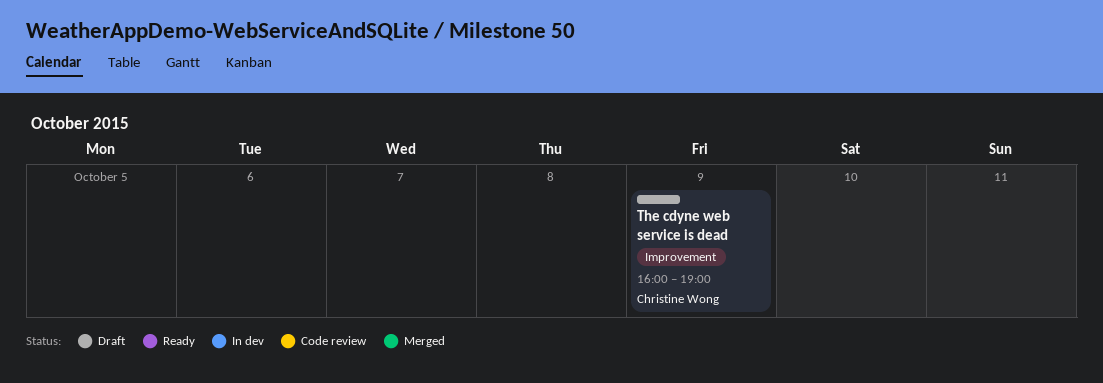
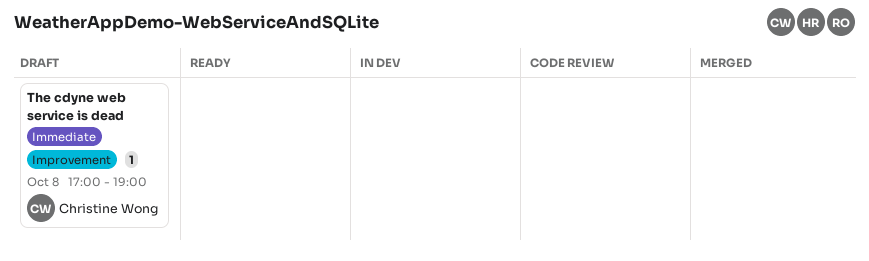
The cdyne web service is dead, day: Oct 9 -> Oct 8
The cdyne web service is dead, begins: 16:00 -> 17:00

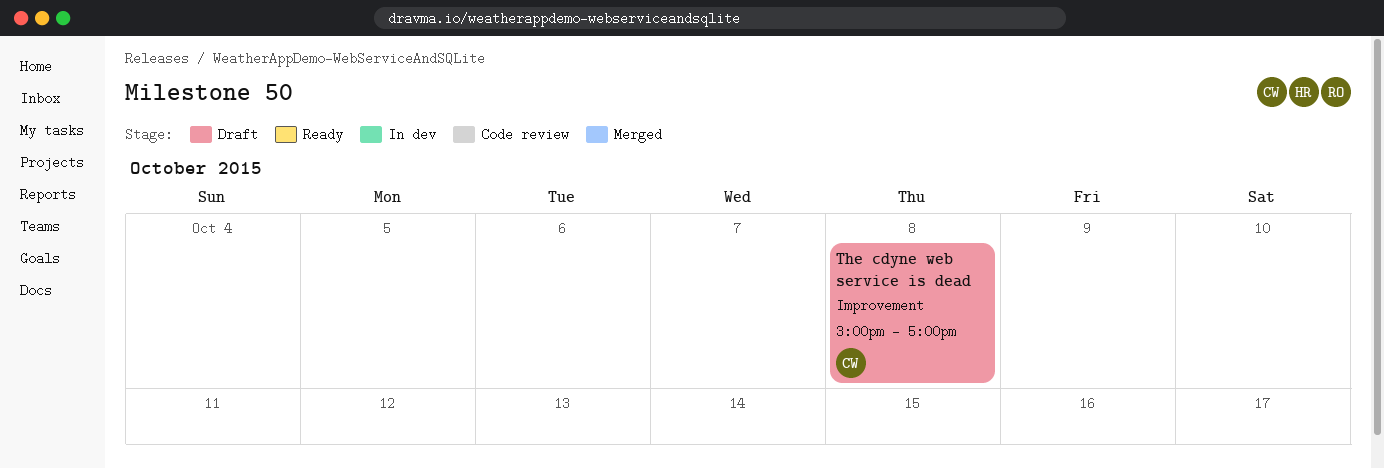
The cdyne web service is dead, begins: 17:00 -> 15:00
The cdyne web service is dead, ends: 19:00 -> 17:00

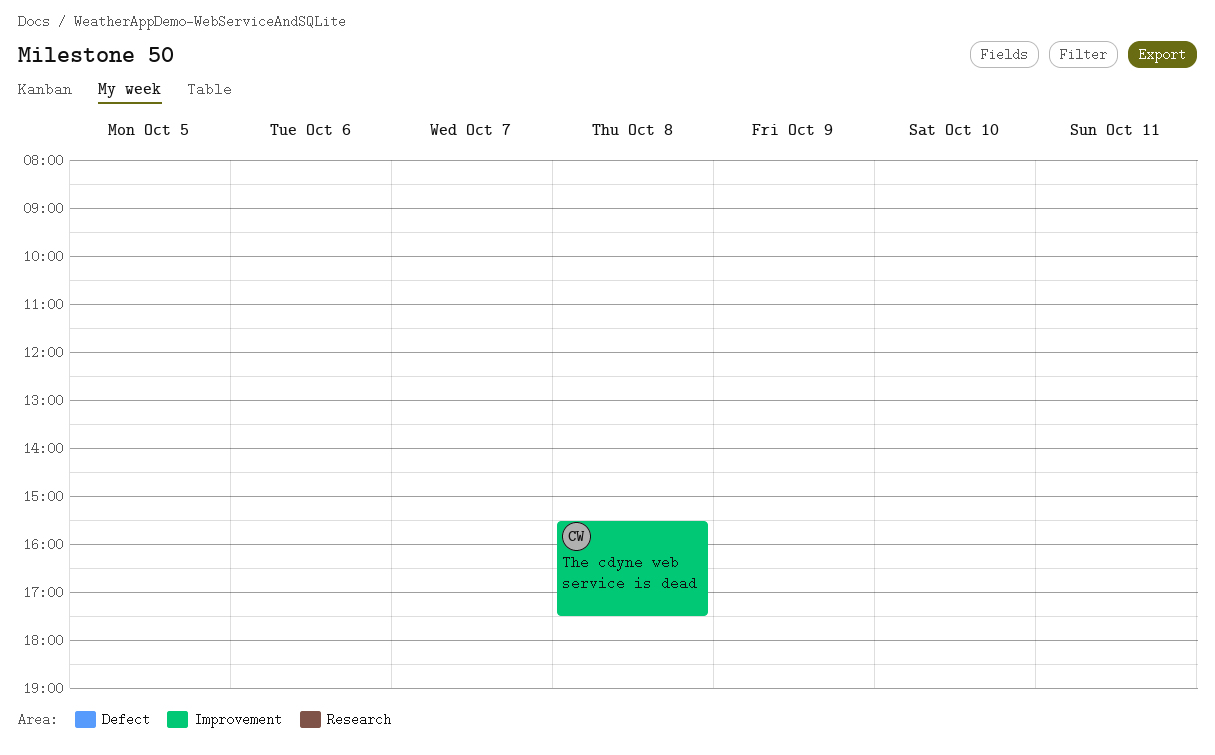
The cdyne web service is dead, begins: 15:00 -> 15:30
The cdyne web service is dead, ends: 17:00 -> 17:30

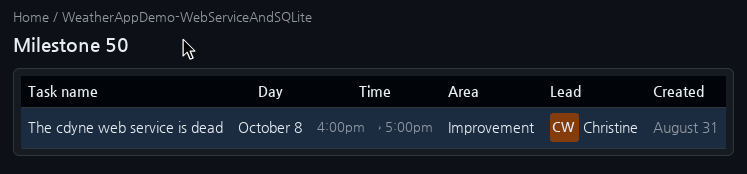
The cdyne web service is dead, begins: 15:30 -> 16:00
The cdyne web service is dead, ends: 17:30 -> 17:00

